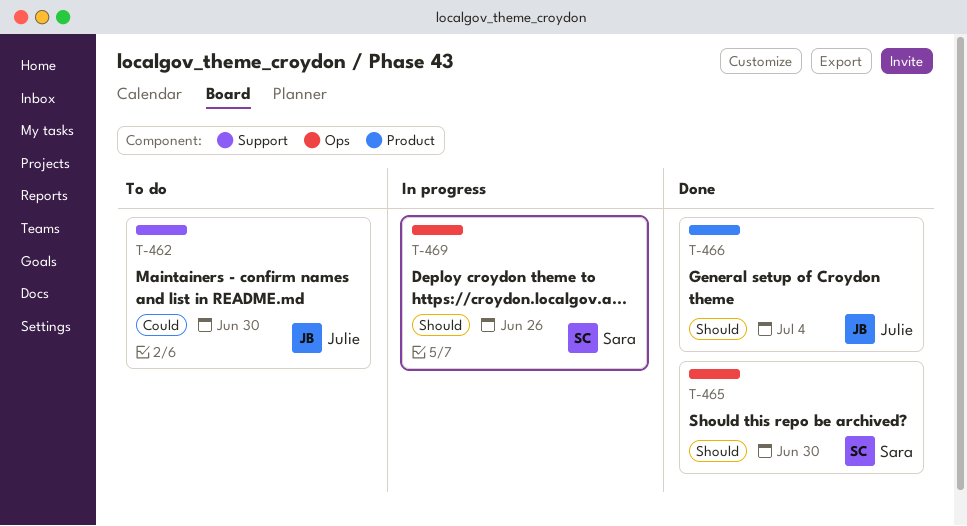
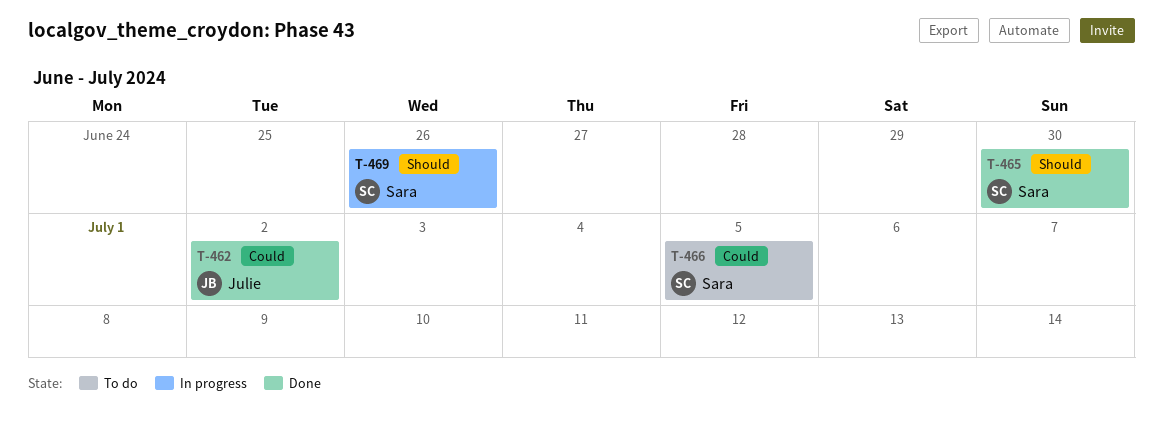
T-462, status: To do -> Done
T-462, due: Jun 30 -> Jul 2
T-466, status: Done -> To do
T-466, owner: Julie -> Sara
T-466, priority: Should -> Could
T-466, due: Jul 4 -> Jul 5

